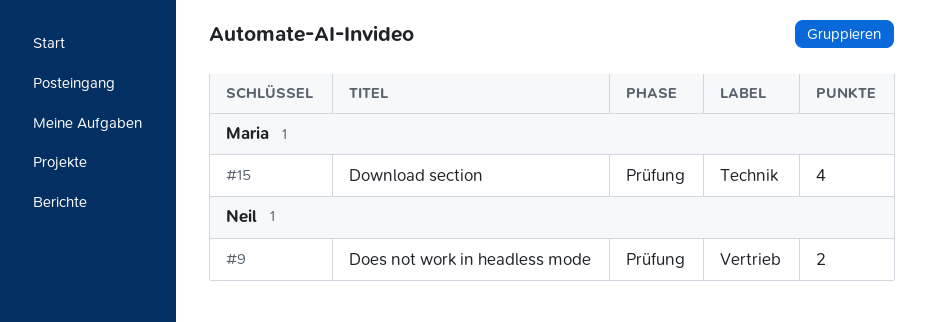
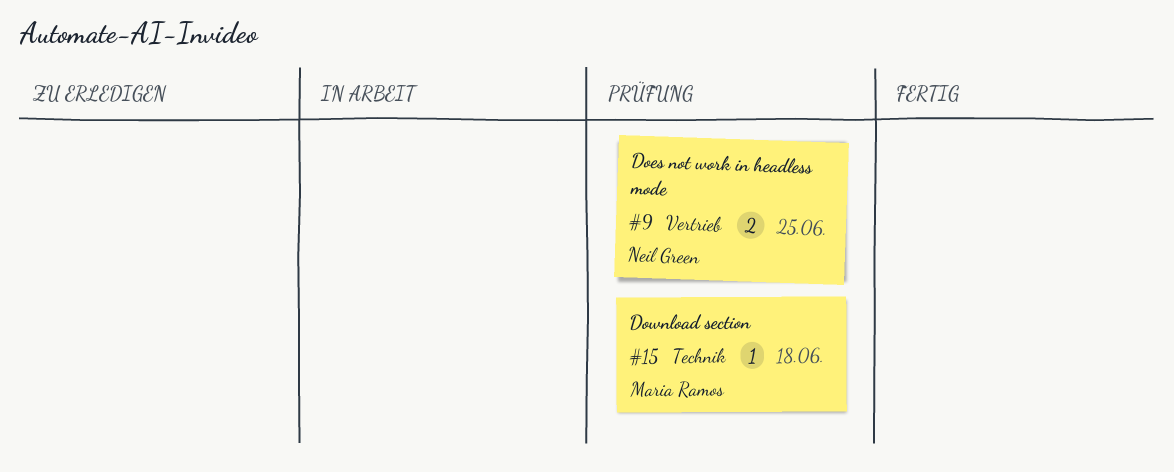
#15, estimate: 4 -> 1

